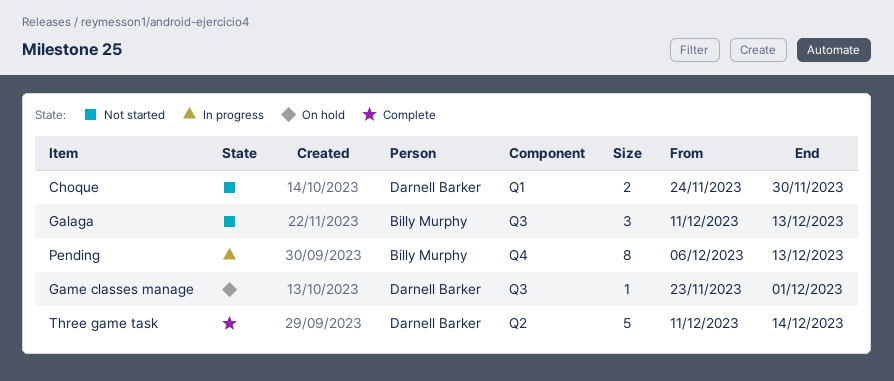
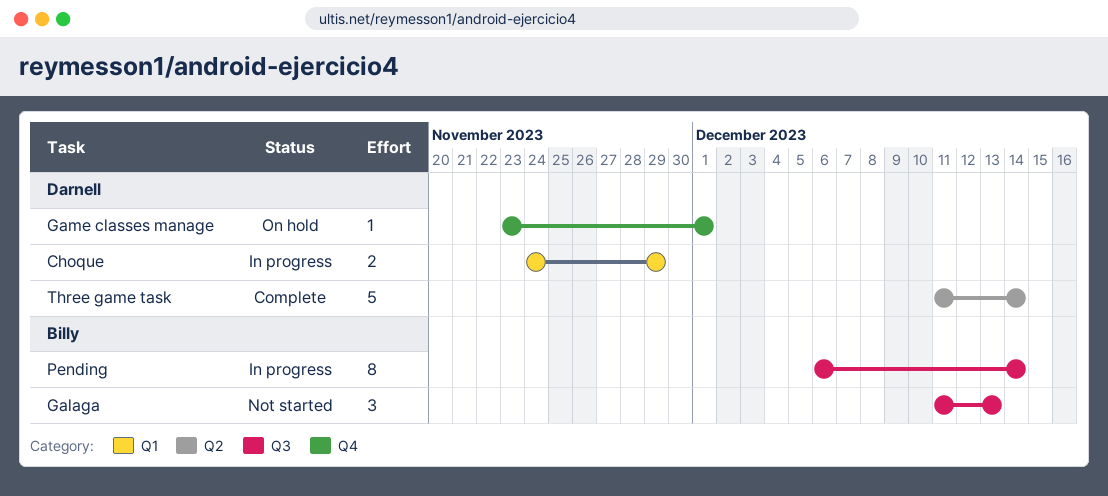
Choque, status: Not started -> In progress
Choque, due: Nov 30 -> Nov 29
Game classes manage, label: Q3 -> Q4
Pending, label: Q4 -> Q3
Pending, due: Dec 13 -> Dec 14

